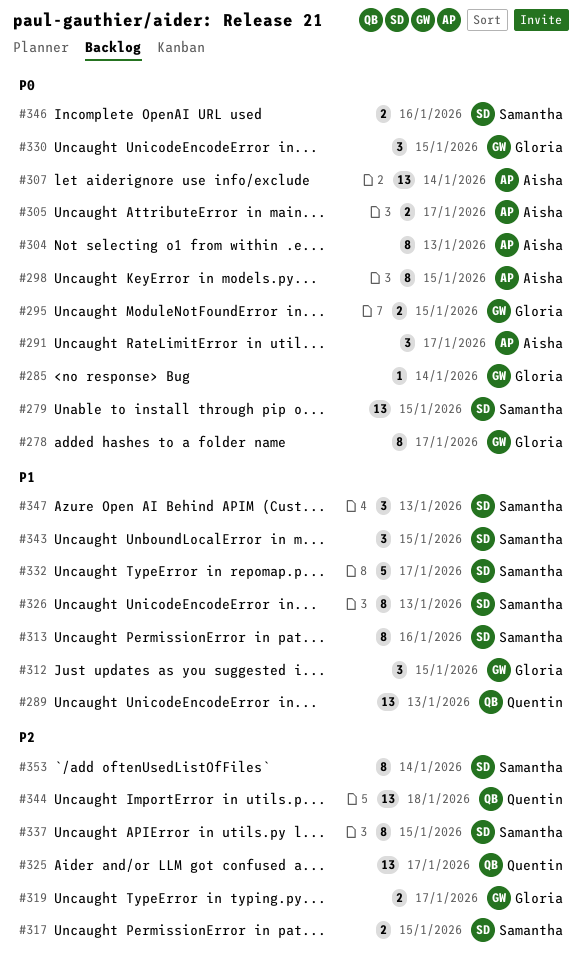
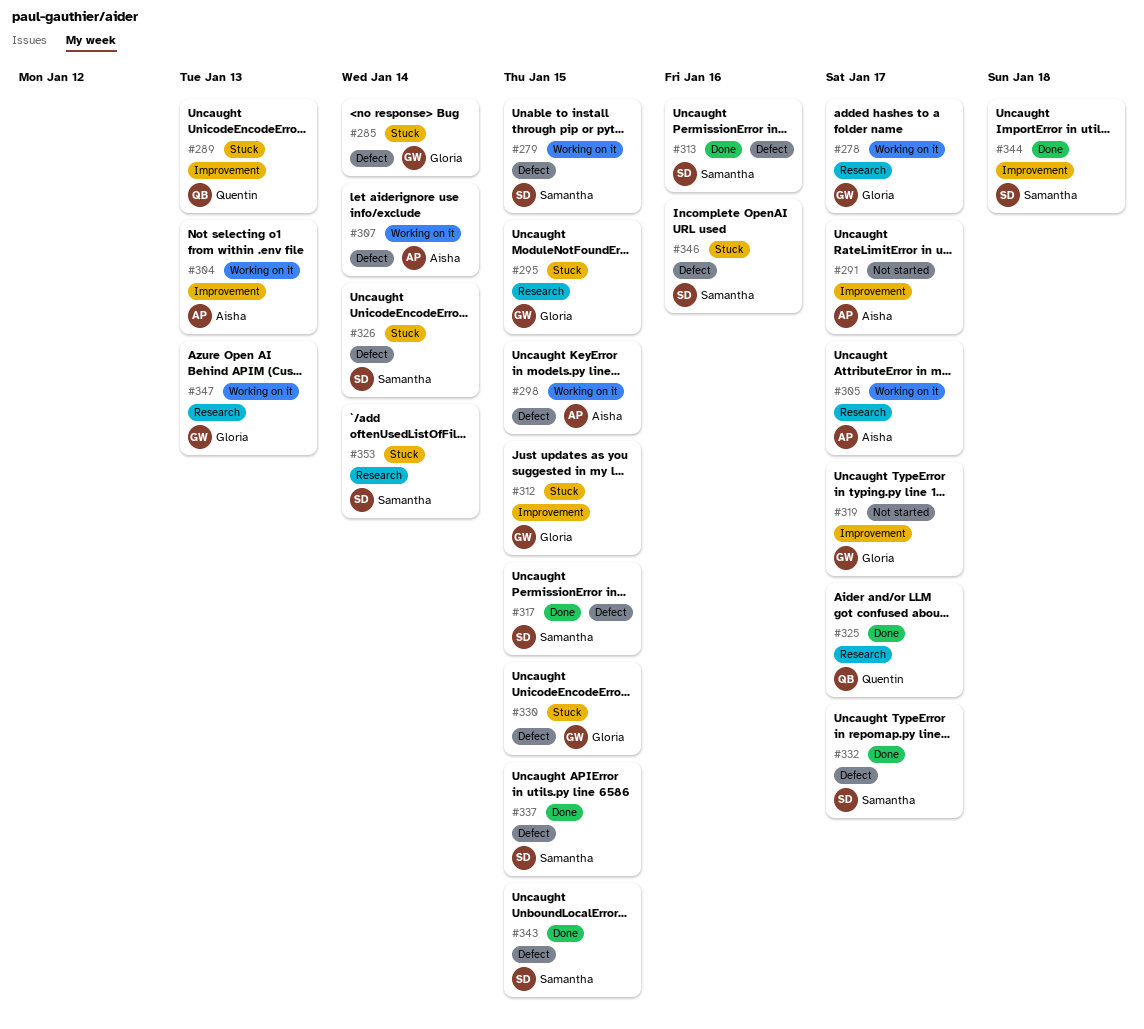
#326, due: Jan 13 -> Jan 14
#344, owner: Quentin -> Samantha
#347, owner: Samantha -> Gloria

